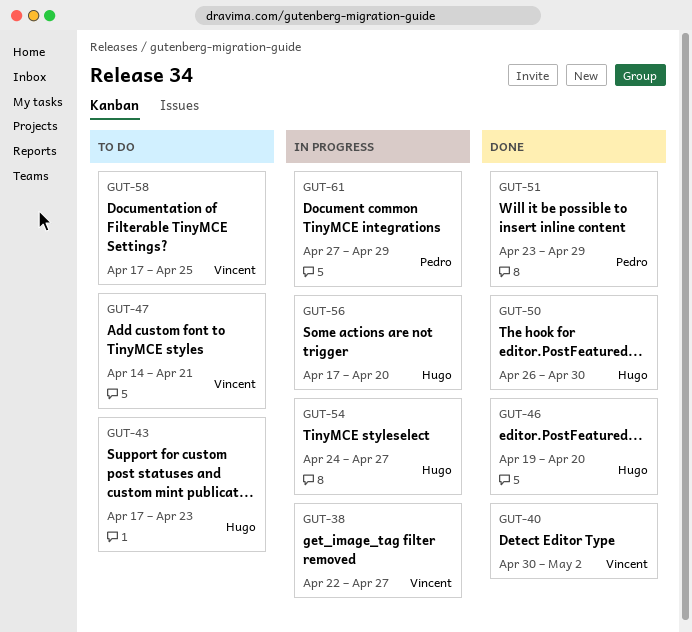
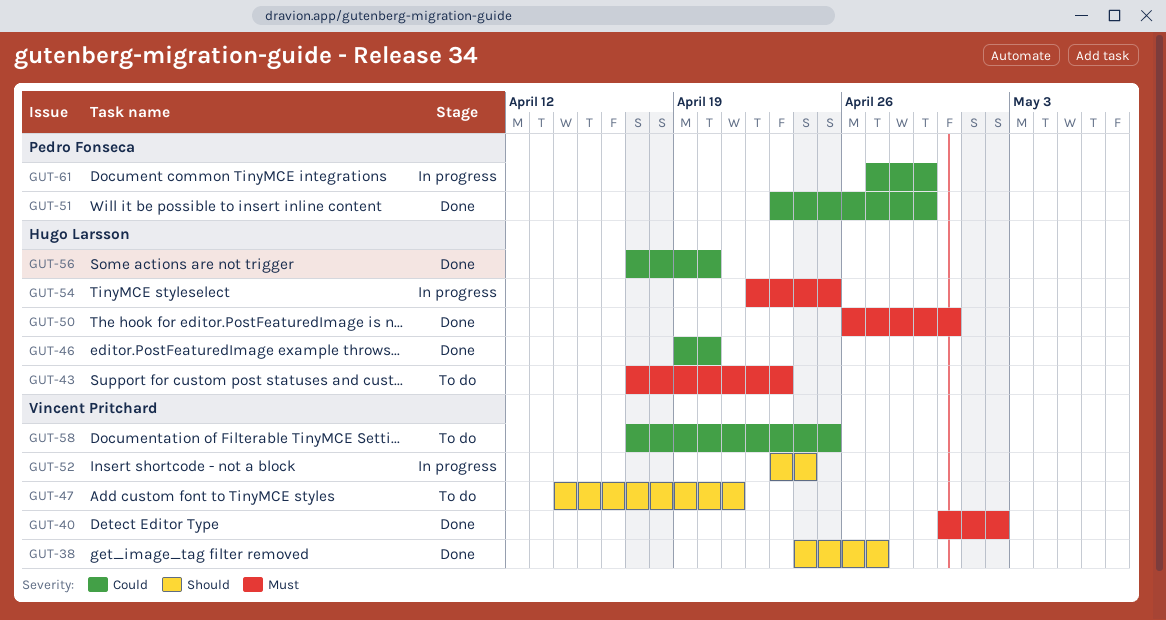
GUT-38, status: In progress -> Done
GUT-38, start: Apr 22 -> Apr 24
GUT-52: none -> present
GUT-54, start: Apr 24 -> Apr 22
GUT-54, due: Apr 27 -> Apr 25
GUT-56, status: In progress -> Done

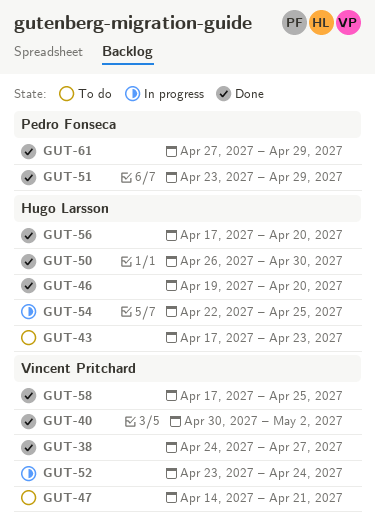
GUT-58, status: To do -> Done
GUT-61, status: In progress -> Done

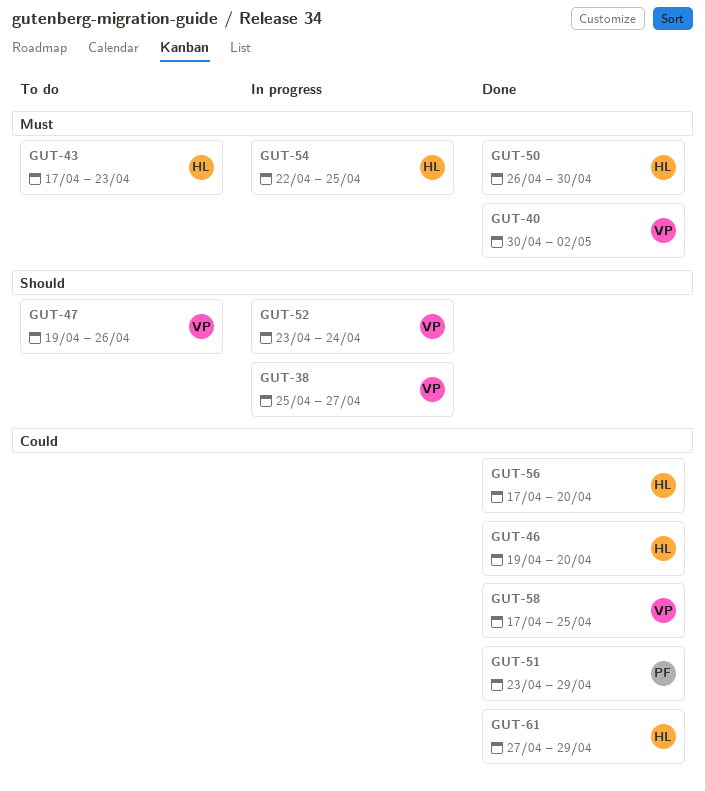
GUT-38, status: Done -> In progress
GUT-38, start: Apr 24 -> Apr 25
GUT-47, start: Apr 14 -> Apr 19
GUT-47, due: Apr 21 -> Apr 26
GUT-61, owner: Pedro Fonseca -> Hugo Larsson

